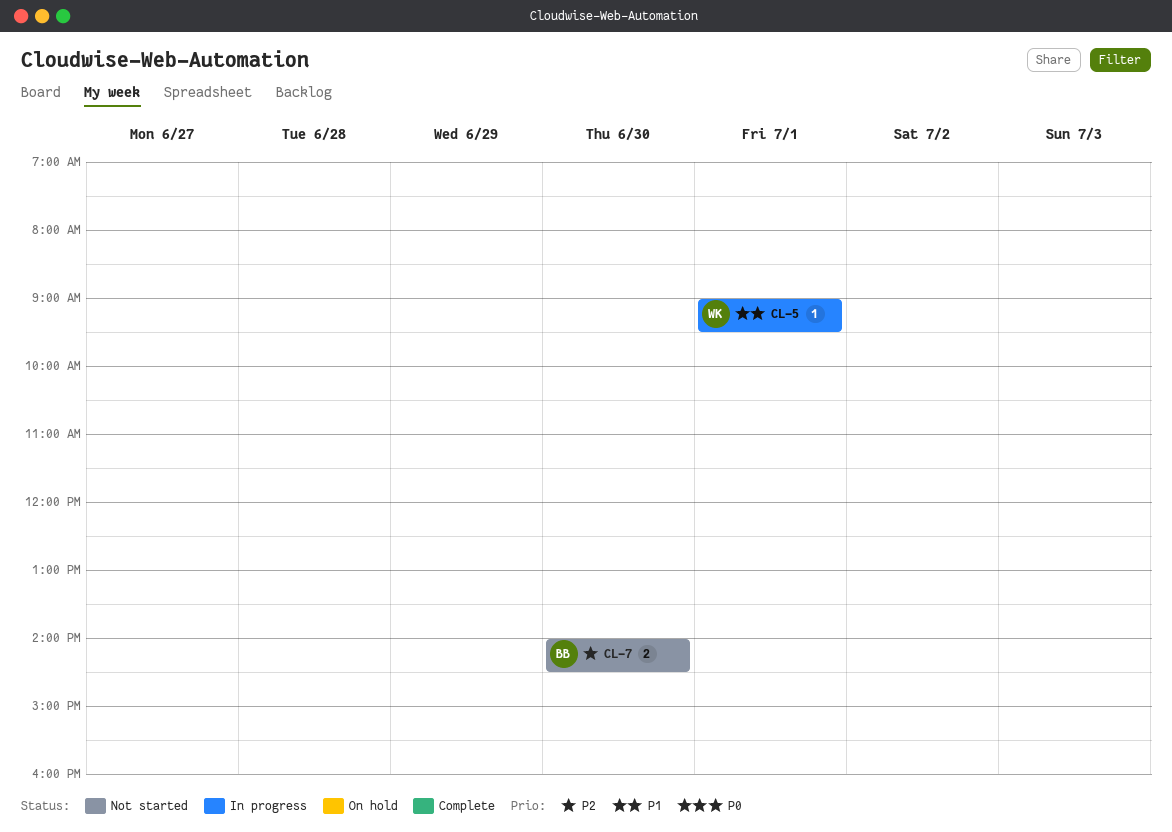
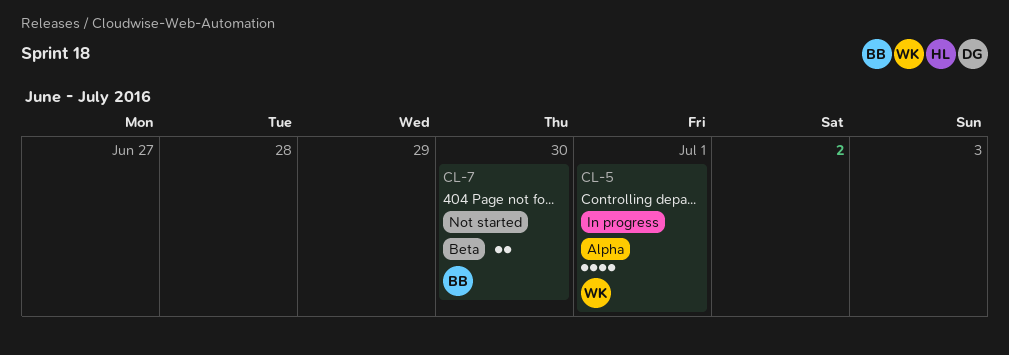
CL-5, estimate: 1 -> 4

